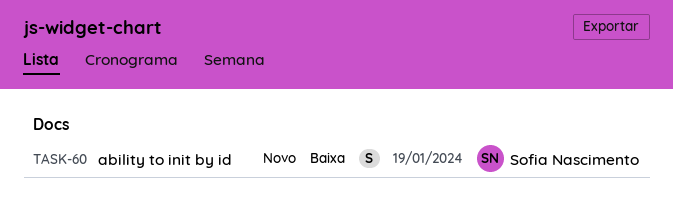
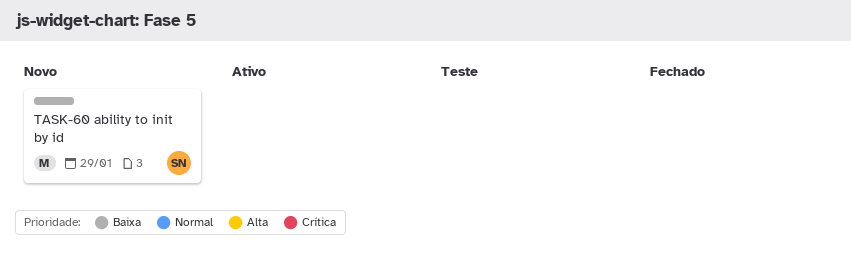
TASK-60, estimate: S -> M
TASK-60, due: Jan 19 -> Jan 29

